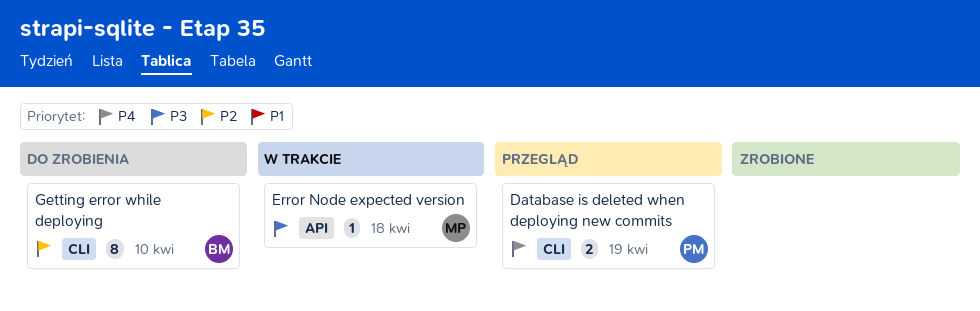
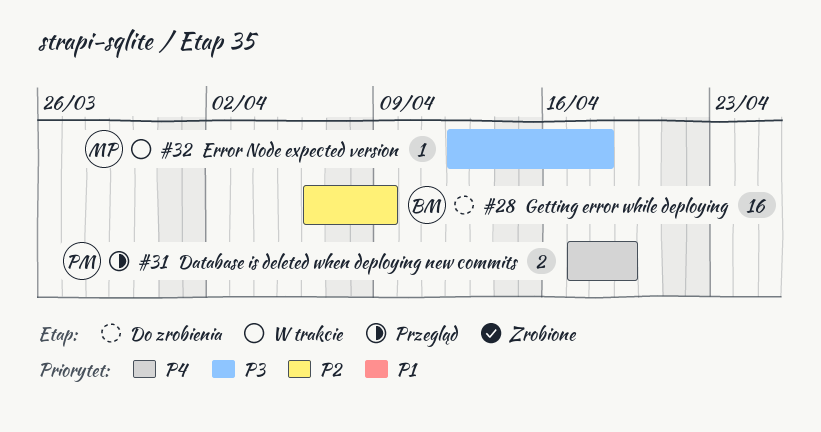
Getting error while deploying, estimate: 8 -> 16
Getting error while deploying, due: Apr 10 -> Apr 9

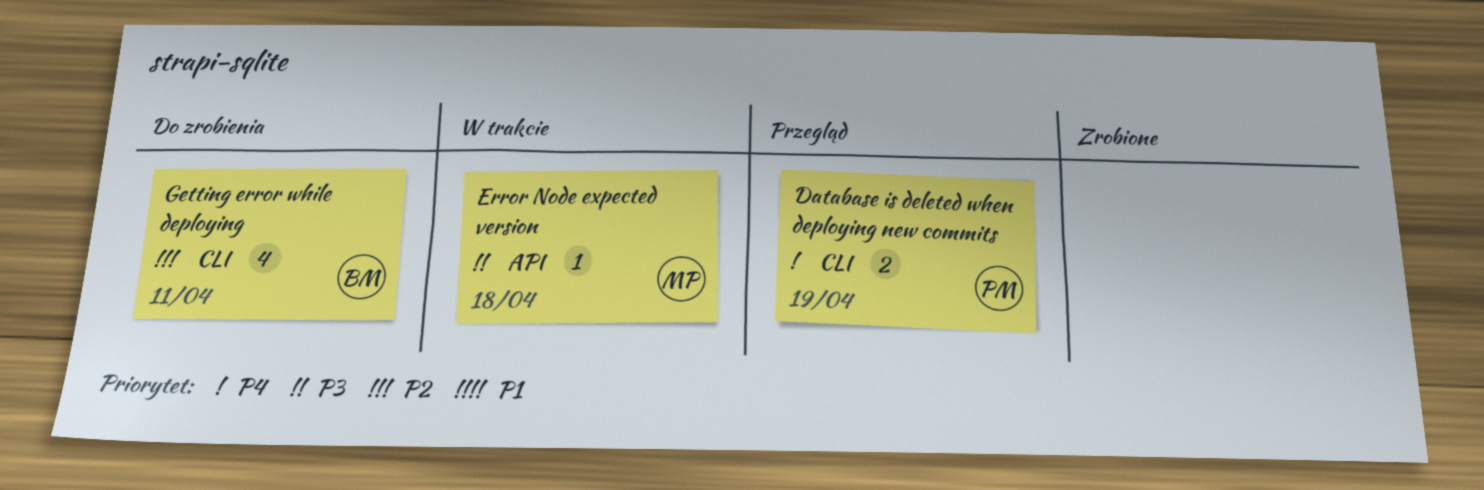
Getting error while deploying, estimate: 16 -> 4
Getting error while deploying, due: Apr 9 -> Apr 11

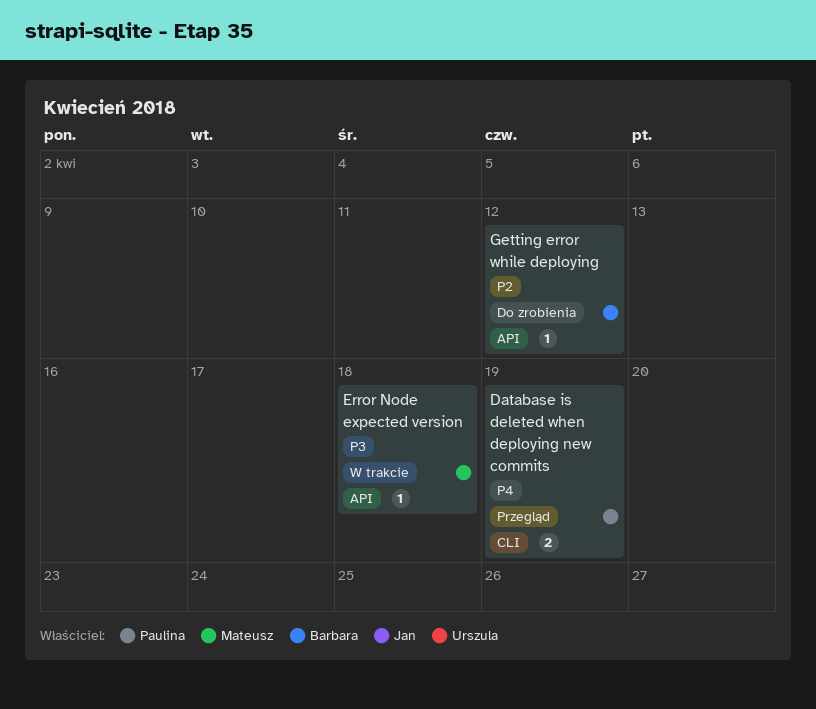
Getting error while deploying, label: CLI -> API
Getting error while deploying, estimate: 4 -> 1
Getting error while deploying, due: Apr 11 -> Apr 12

